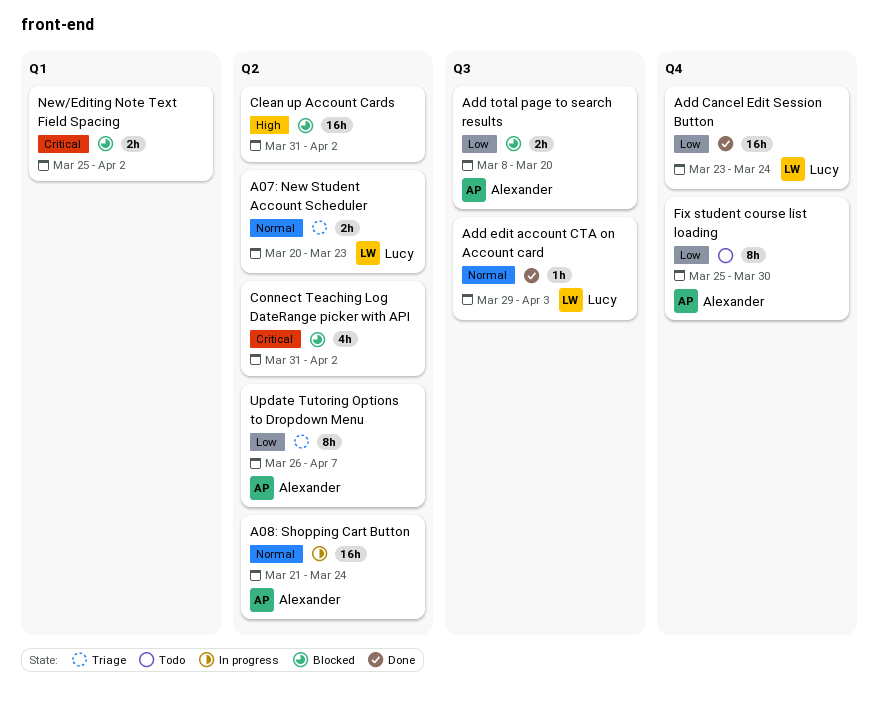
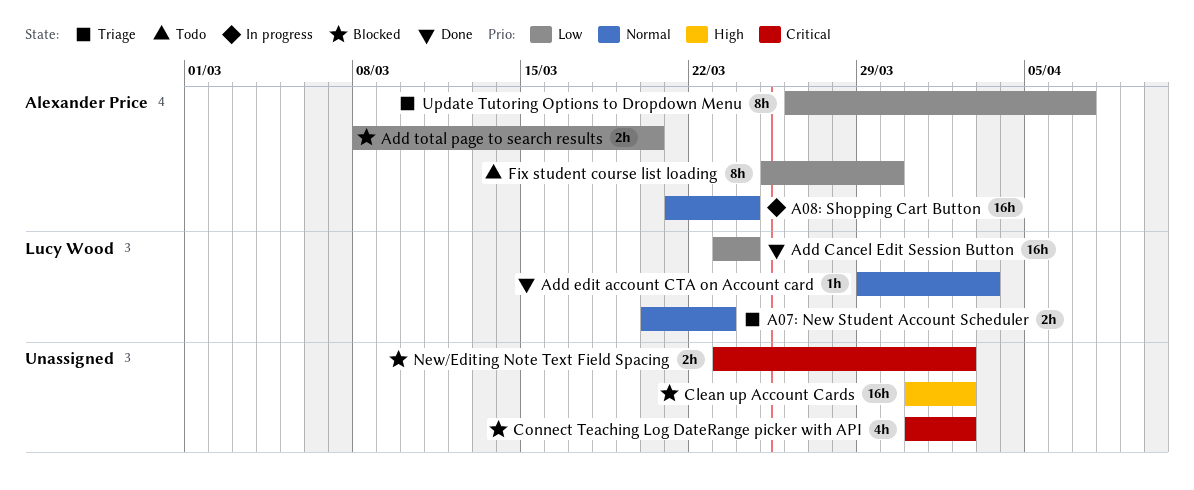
New/Editing Note Text Field Spacing, start: Mar 25 -> Mar 23

